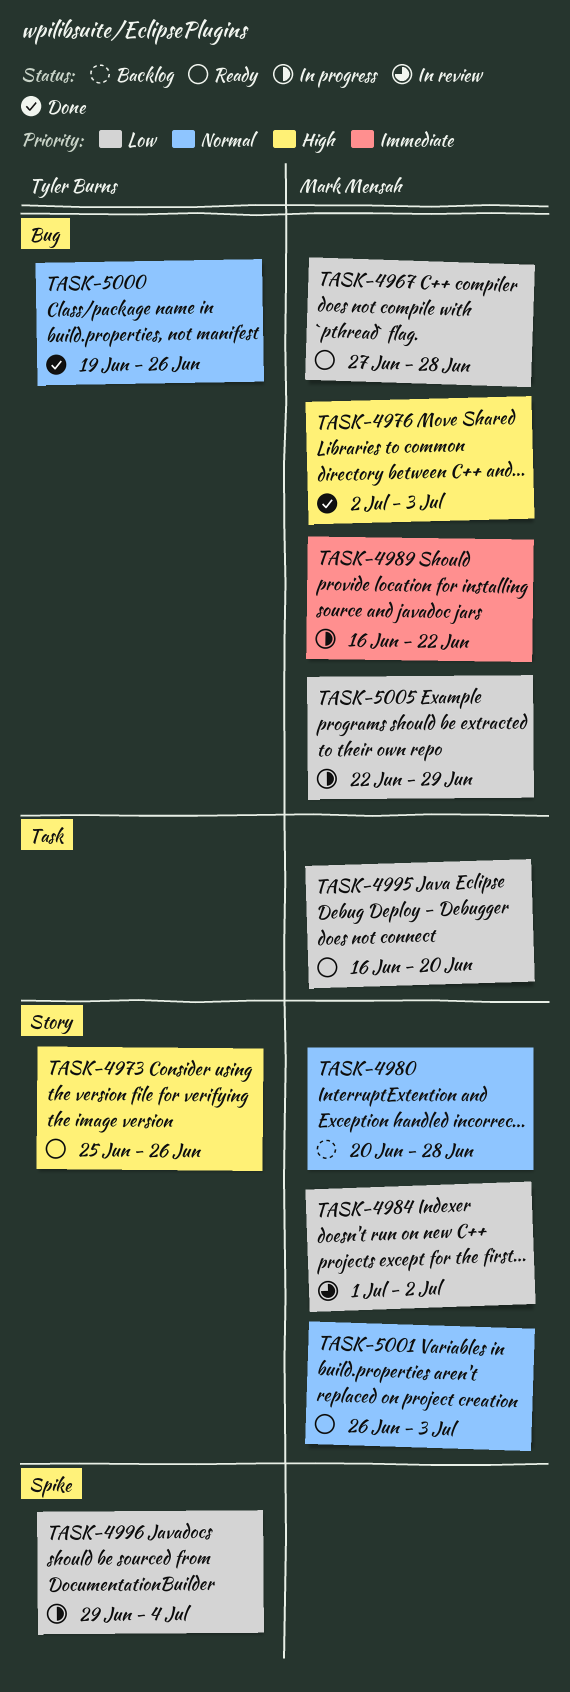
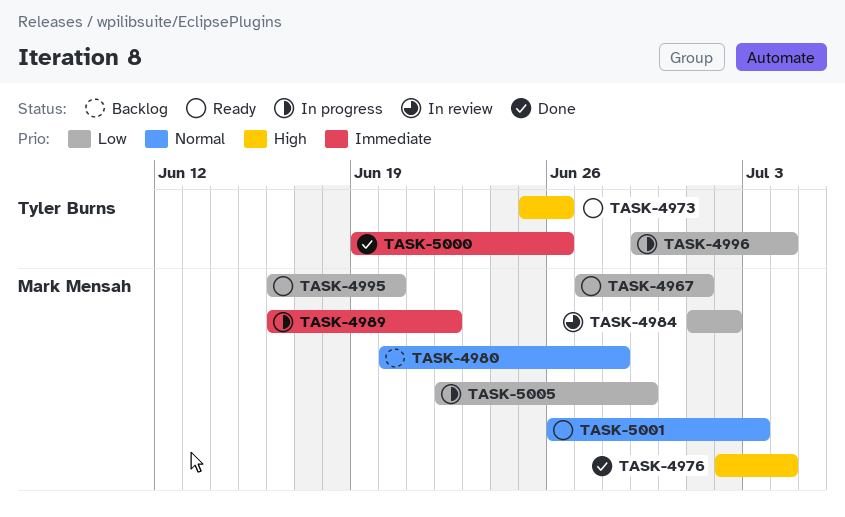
TASK-4967, due: Jun 28 -> Jul 1
TASK-4976, due: Jul 3 -> Jul 4
TASK-5000, priority: Normal -> Immediate

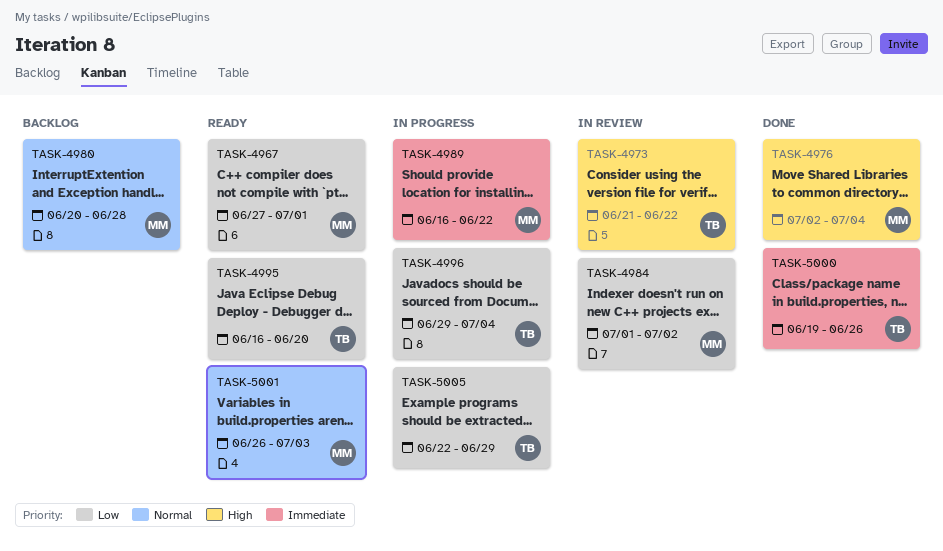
TASK-4973, status: Ready -> In review
TASK-4973, start: Jun 25 -> Jun 21
TASK-4973, due: Jun 26 -> Jun 22
TASK-4995, owner: Mark Mensah -> Tyler Burns
TASK-5005, owner: Mark Mensah -> Tyler Burns

